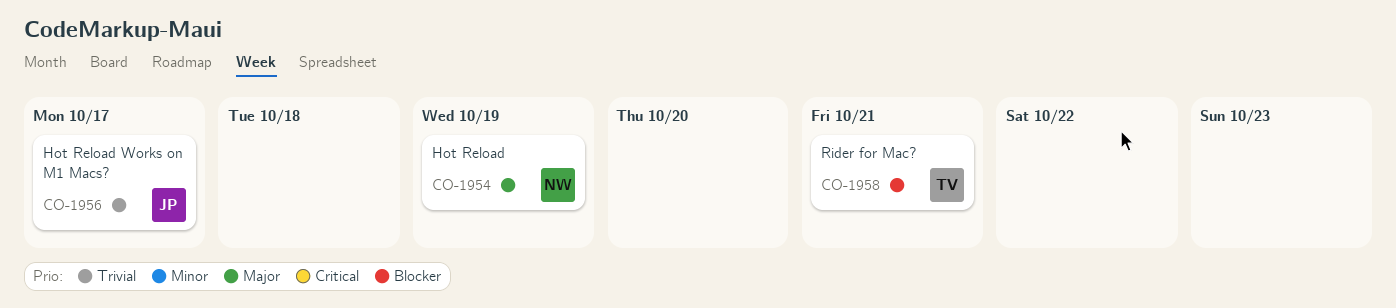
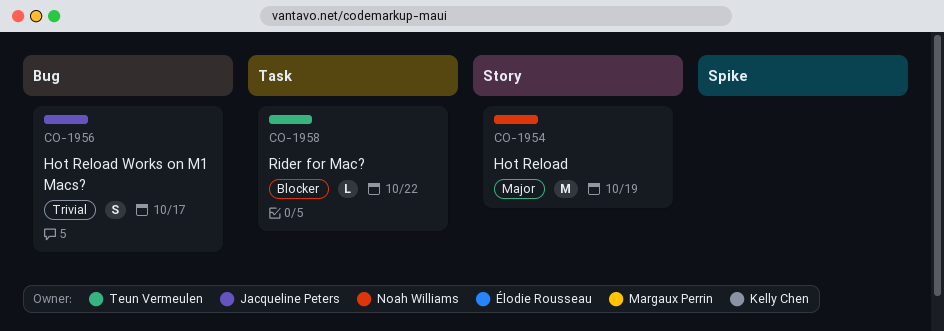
CO-1958, due: Oct 21 -> Oct 22

